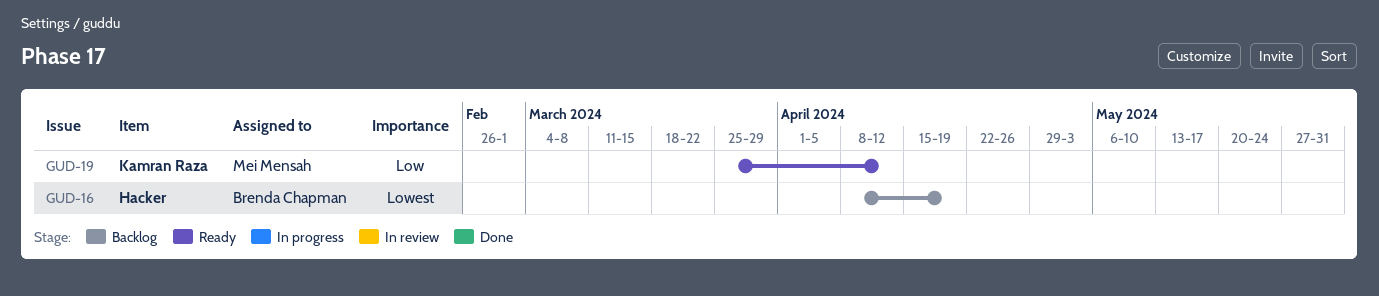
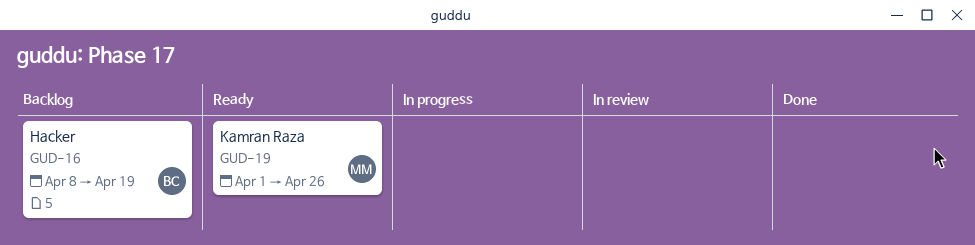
GUD-19, start: Mar 25 -> Apr 1
GUD-19, due: Apr 12 -> Apr 26

